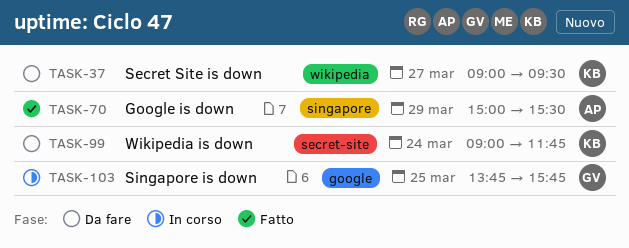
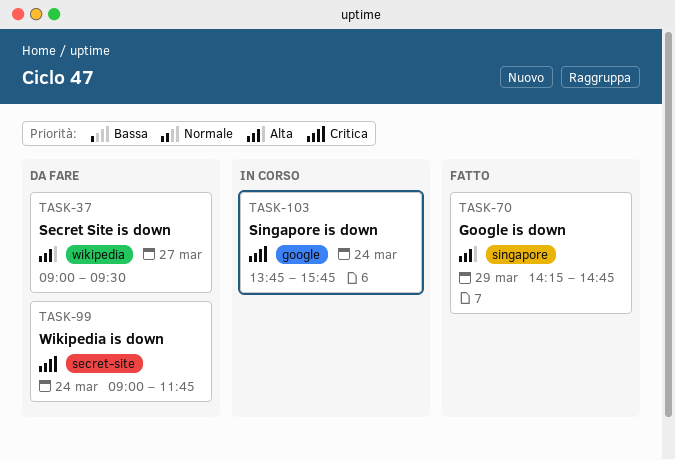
TASK-70, begins: 15:00 -> 14:15
TASK-70, ends: 15:30 -> 14:45
TASK-103, day: Mar 25 -> Mar 24

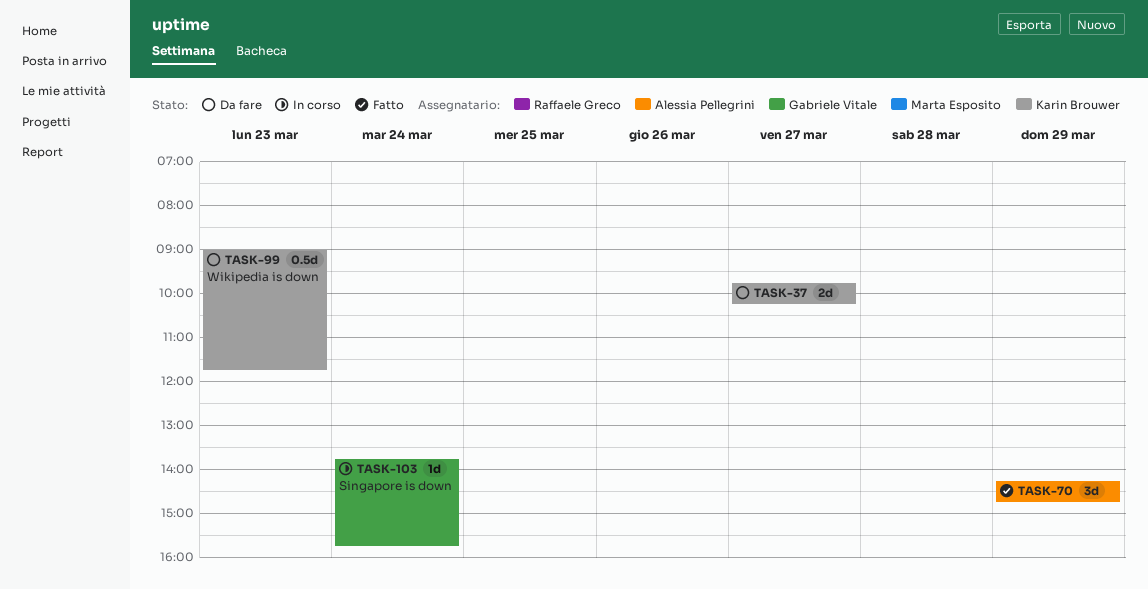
TASK-37, begins: 09:00 -> 09:45
TASK-37, ends: 09:30 -> 10:15
TASK-99, day: Mar 24 -> Mar 23

